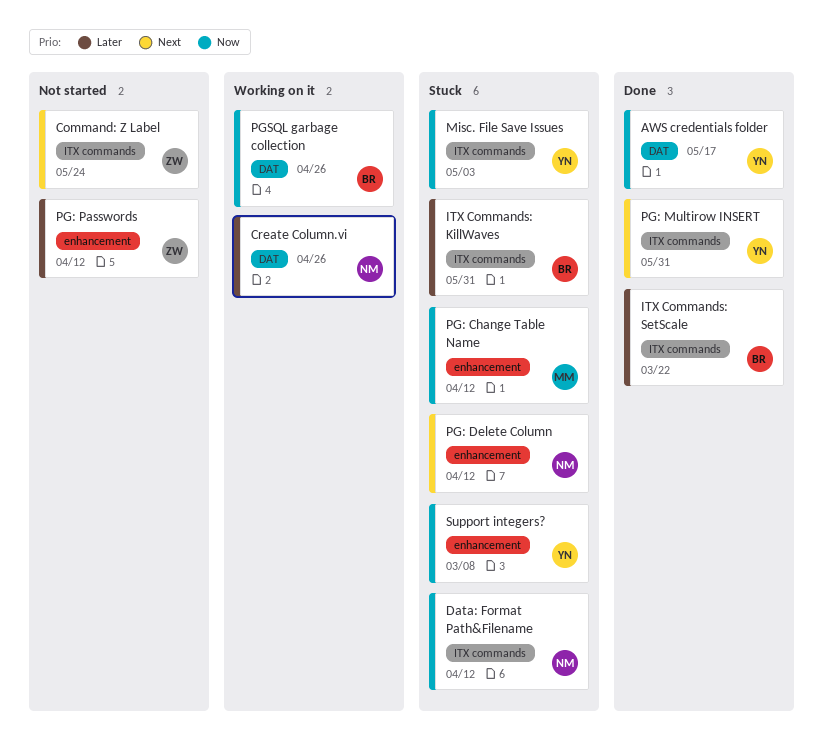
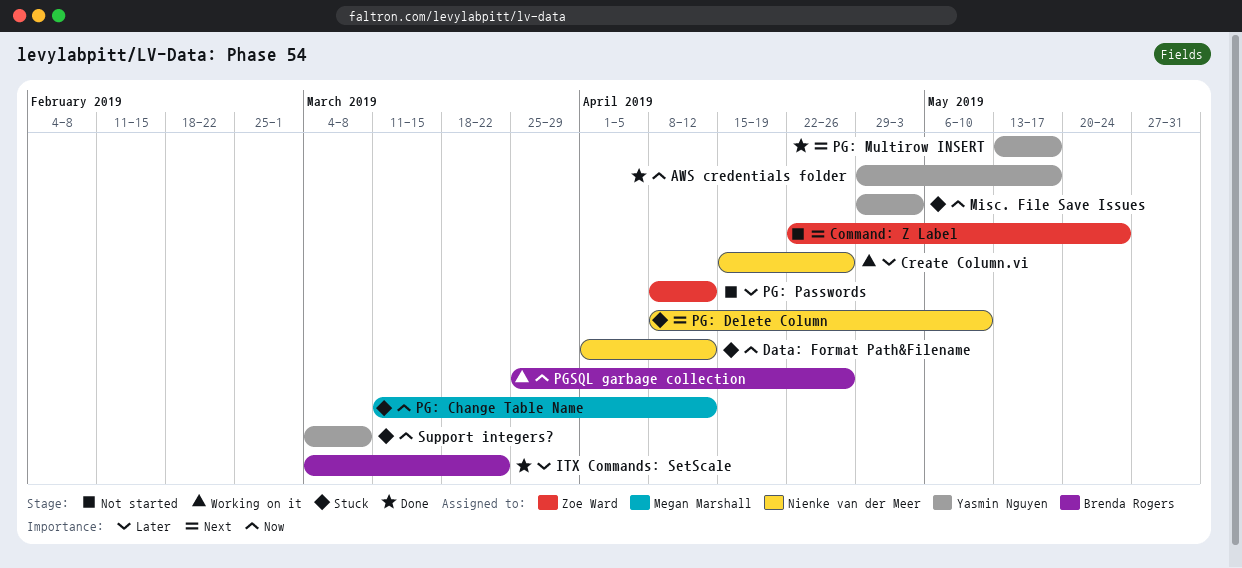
ITX Commands: KillWaves: present -> none
PG: Delete Column, due: Apr 12 -> May 10
PG: Multirow INSERT, due: May 31 -> May 17

